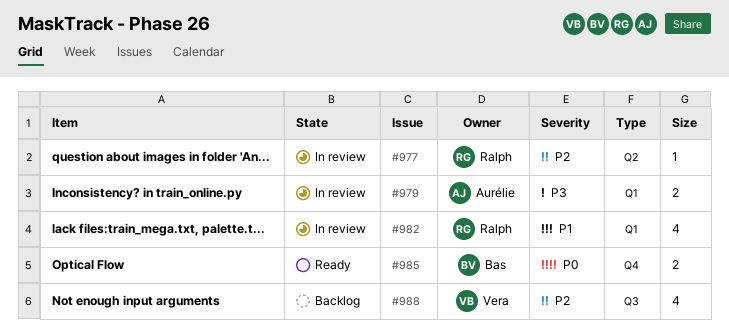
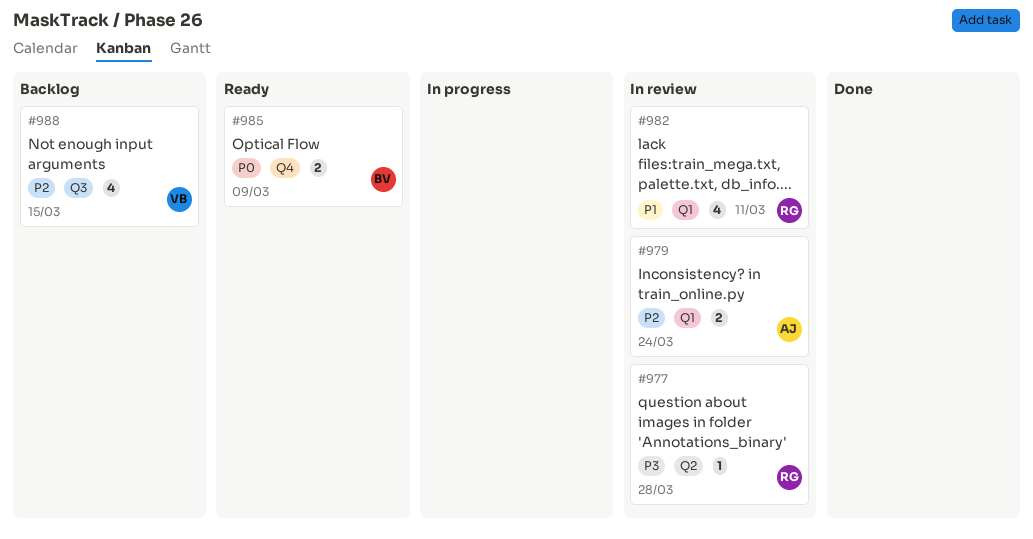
#977, priority: P2 -> P3
#979, priority: P3 -> P2

